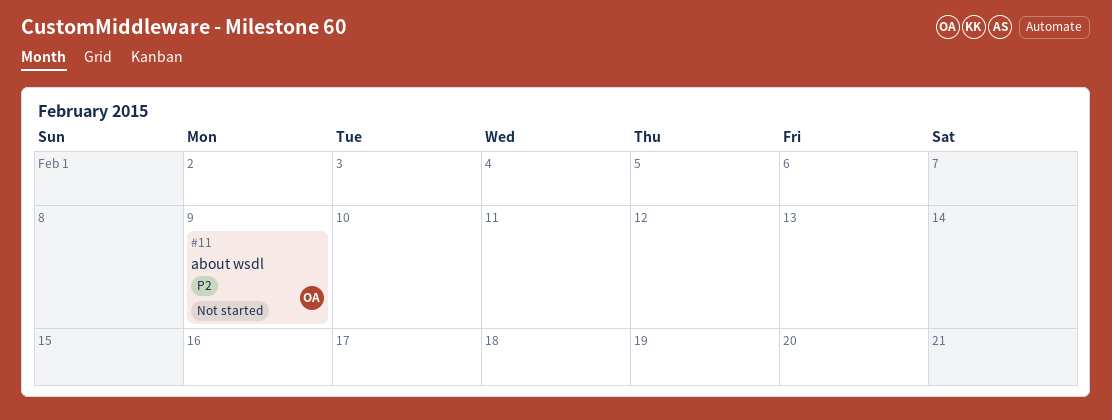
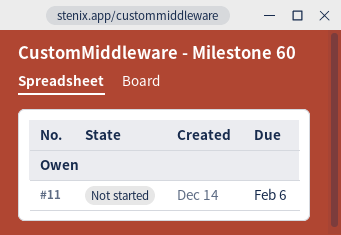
#11, due: Feb 9 -> Feb 6

